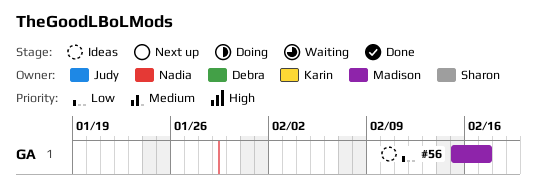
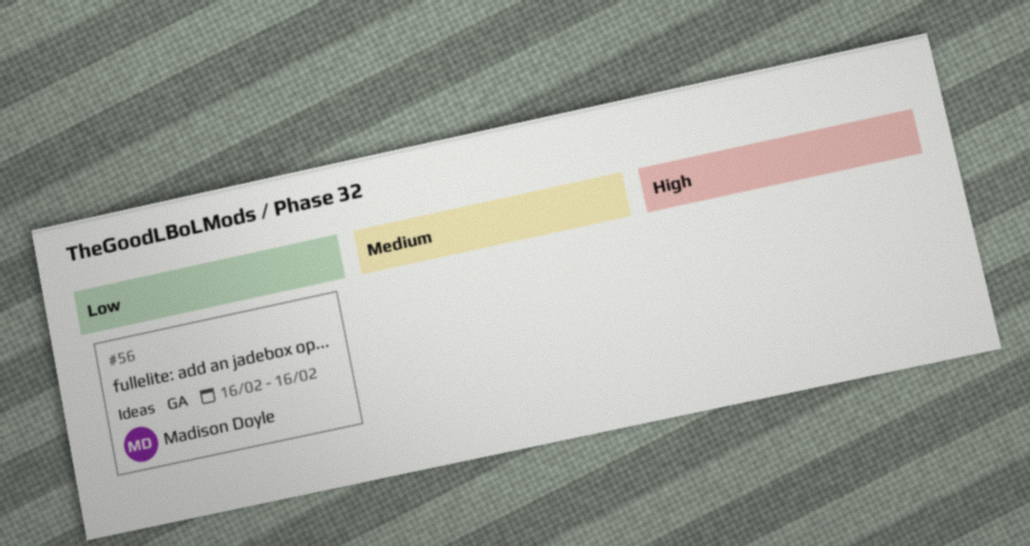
#56, start: Feb 15 -> Feb 16
#56, due: Feb 17 -> Feb 16

